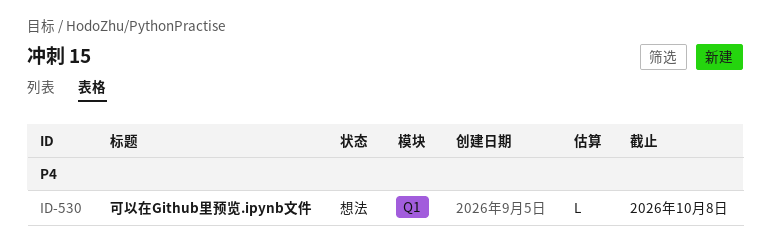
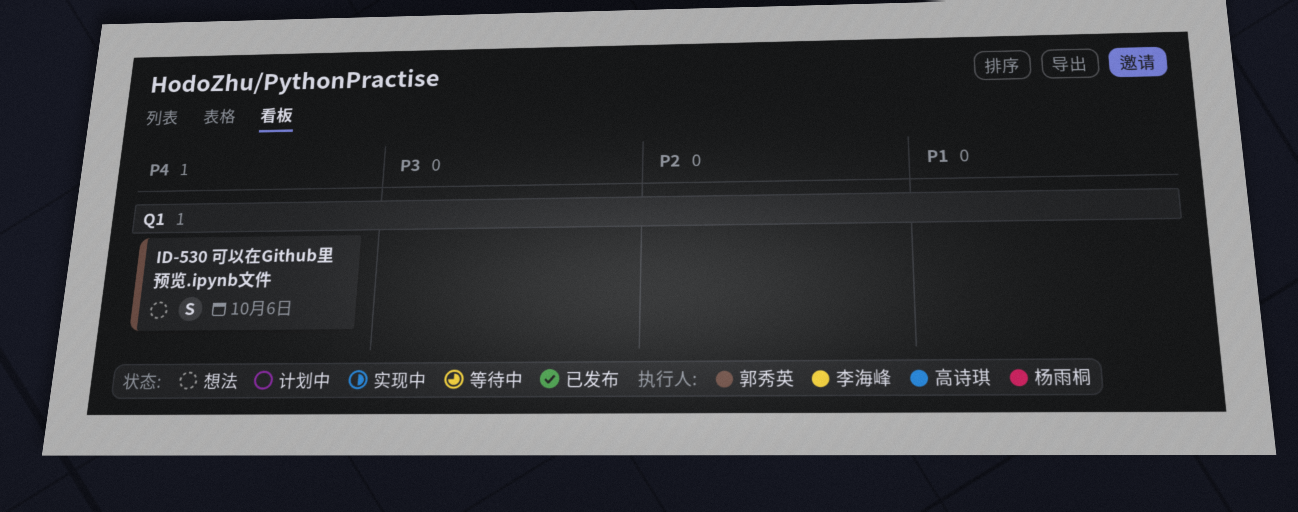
ID-530, estimate: L -> S
ID-530, due: Oct 8 -> Oct 6

